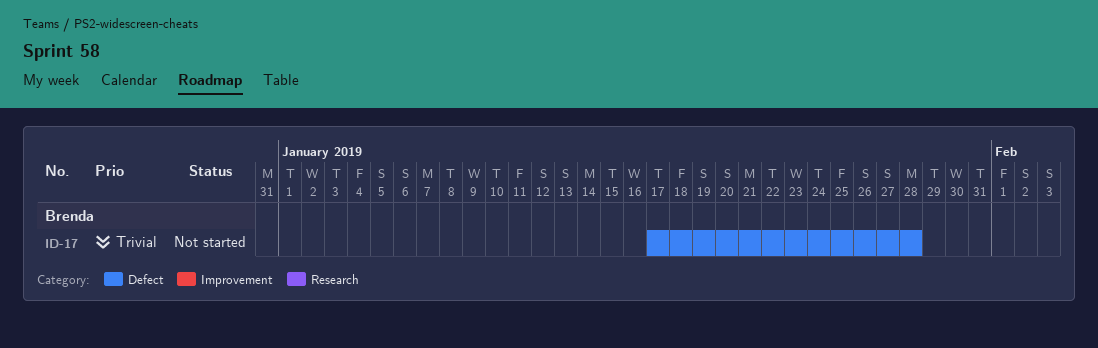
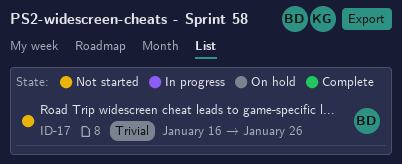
ID-17, start: Jan 17 -> Jan 16
ID-17, due: Jan 28 -> Jan 26

